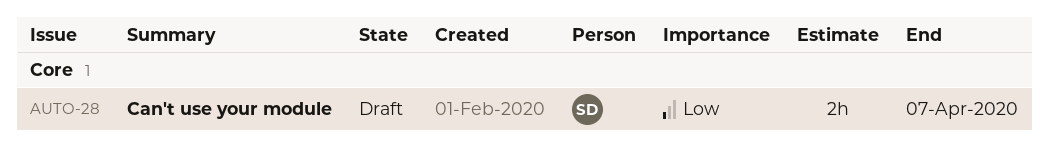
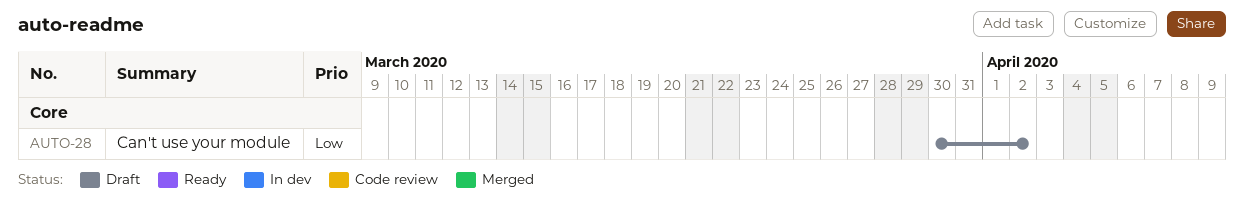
AUTO-28, due: Apr 7 -> Apr 2

